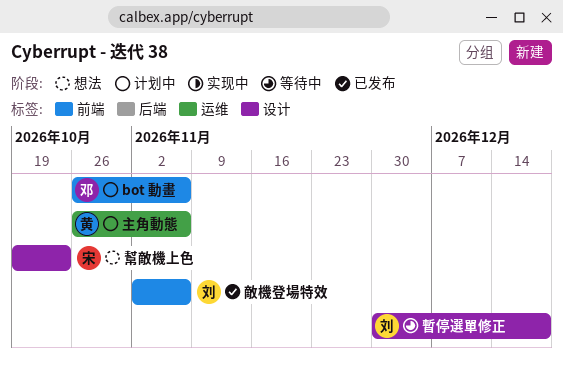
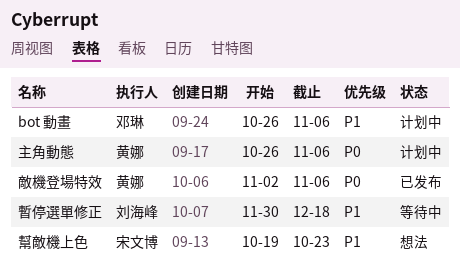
敵機登場特效, owner: 刘海峰 -> 黄娜

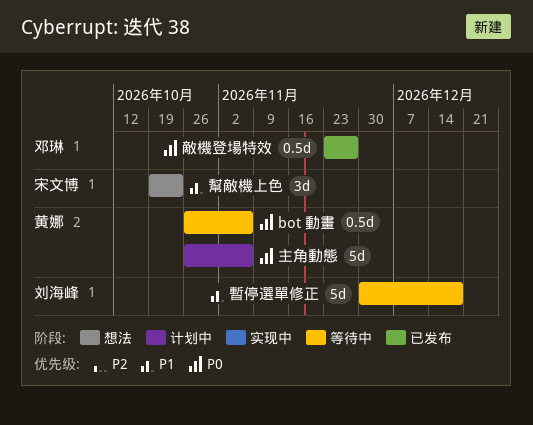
bot 動畫, status: 计划中 -> 等待中
bot 動畫, owner: 邓琳 -> 黄娜
bot 動畫, priority: P1 -> P0
敵機登場特效, owner: 黄娜 -> 邓琳
敵機登場特效, start: Nov 2 -> Nov 23
敵機登場特效, due: Nov 6 -> Nov 27

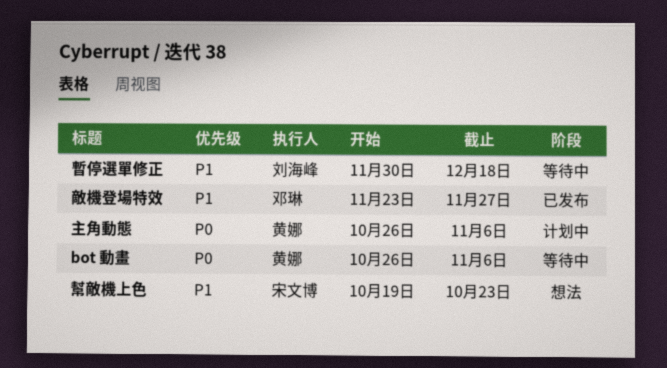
敵機登場特效, priority: P0 -> P1

